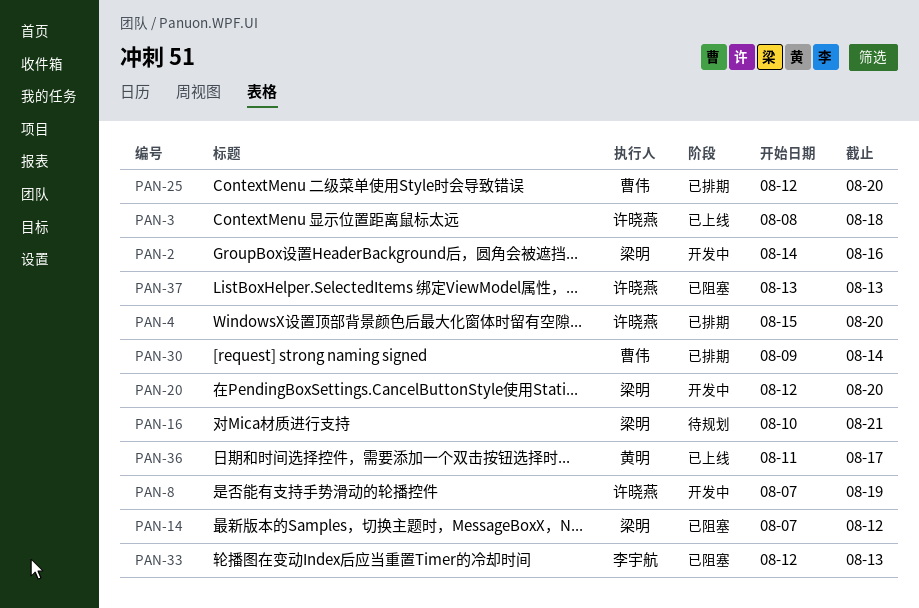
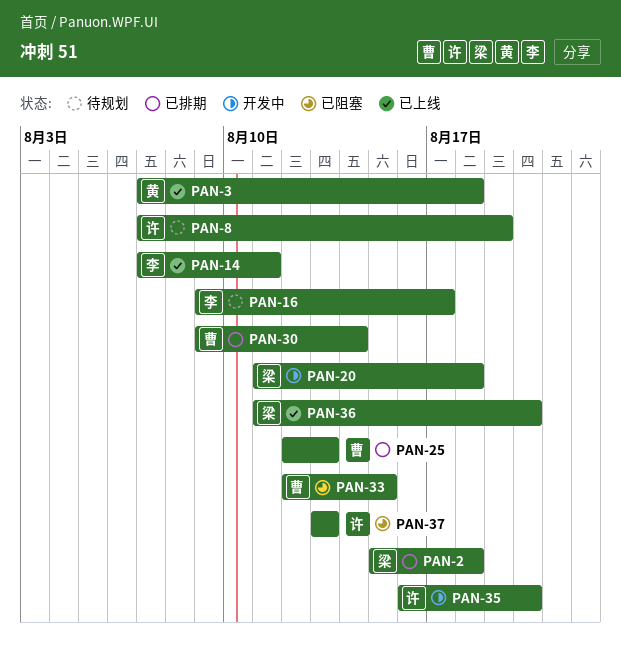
PAN-2, status: 开发中 -> 已排期
PAN-2, start: Aug 14 -> Aug 15
PAN-2, due: Aug 16 -> Aug 18
PAN-3, owner: 许晓燕 -> 黄明
PAN-3, start: Aug 8 -> Aug 7
PAN-4: present -> none
PAN-8, status: 开发中 -> 待规划
PAN-14, status: 已阻塞 -> 已上线
PAN-14, owner: 梁明 -> 李宇航
PAN-14, due: Aug 12 -> Aug 11
PAN-16, owner: 梁明 -> 李宇航
PAN-16, start: Aug 10 -> Aug 9
PAN-16, due: Aug 21 -> Aug 17
PAN-20, start: Aug 12 -> Aug 11
PAN-20, due: Aug 20 -> Aug 18
PAN-25, due: Aug 20 -> Aug 13
PAN-33, owner: 李宇航 -> 曹伟
PAN-33, due: Aug 13 -> Aug 15
PAN-35: none -> present
PAN-36, owner: 黄明 -> 梁明
PAN-36, due: Aug 17 -> Aug 20

